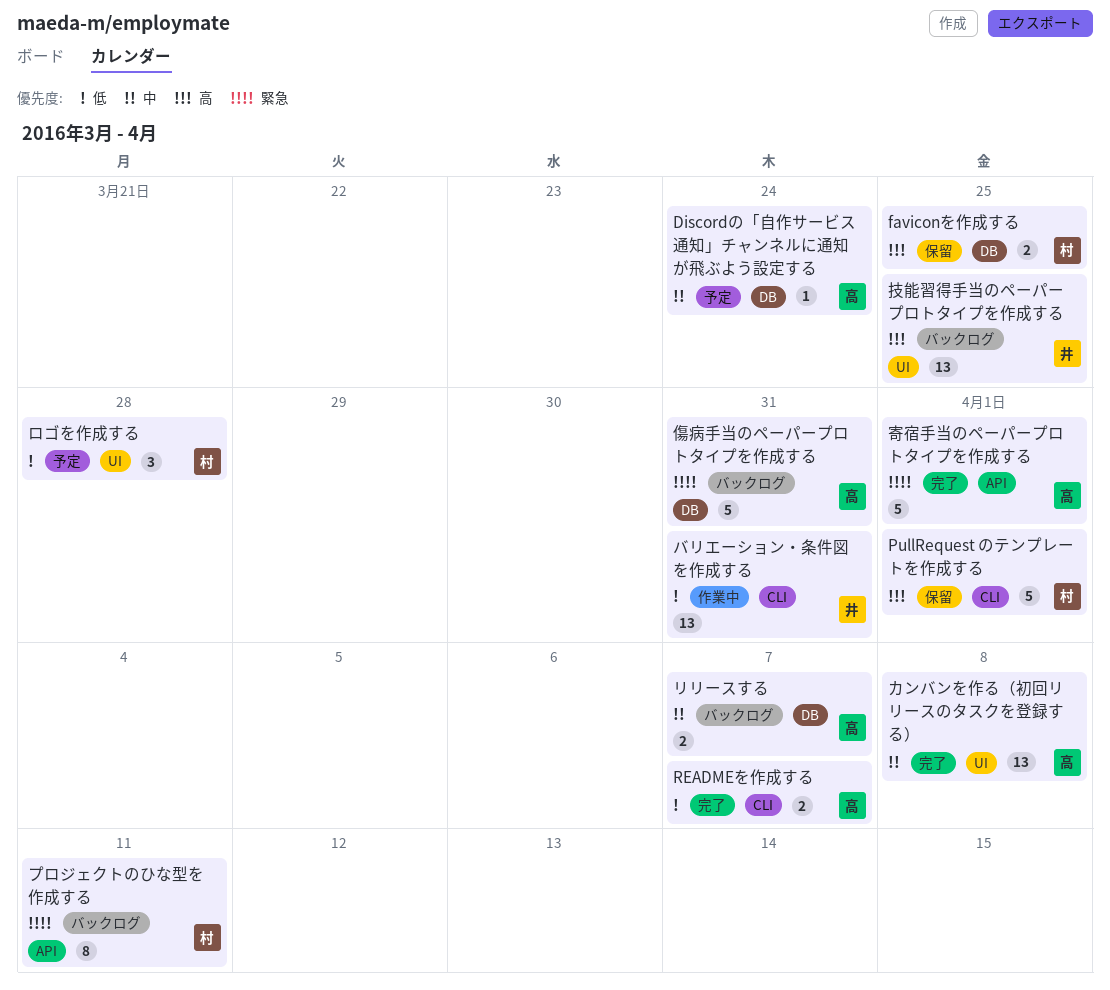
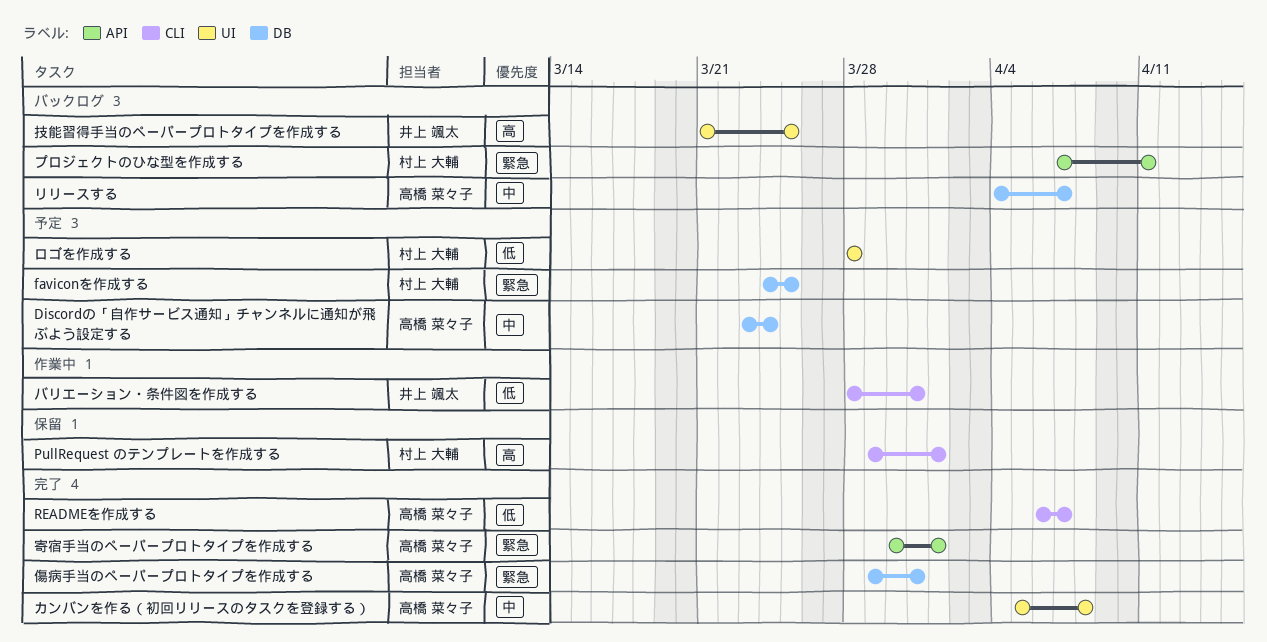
faviconを作成する, status: 保留 -> 予定
faviconを作成する, priority: 高 -> 緊急
傷病手当のペーパープロトタイプを作成する, status: バックログ -> 完了

